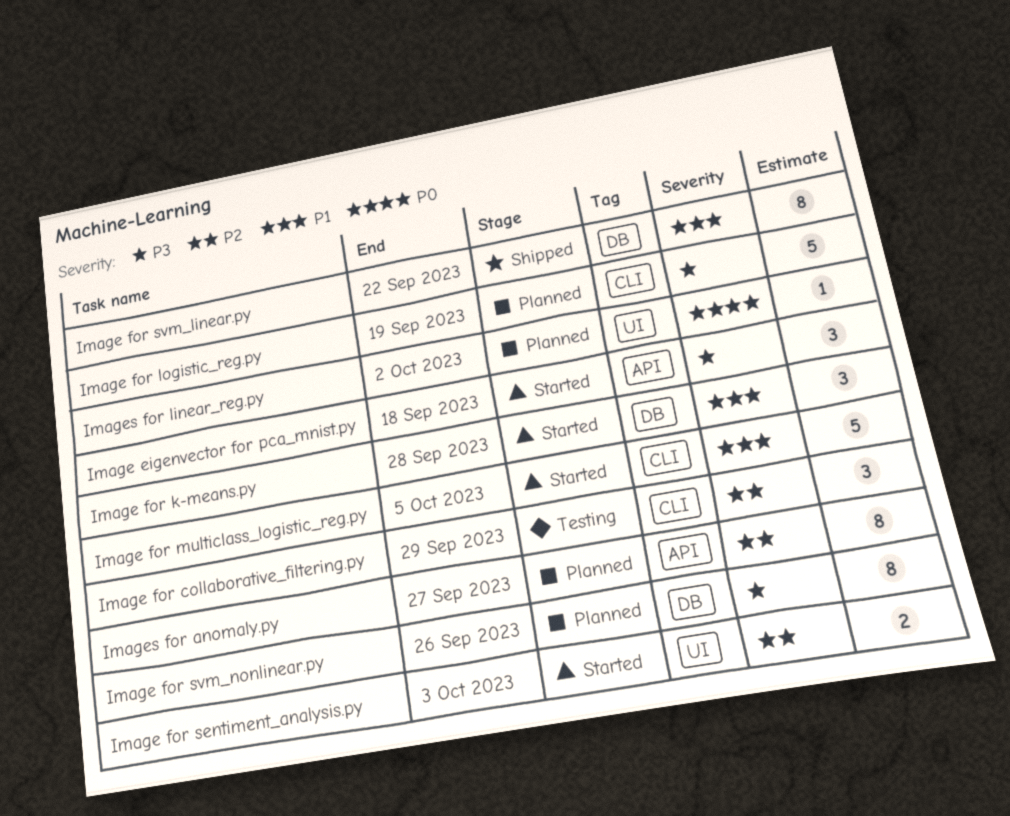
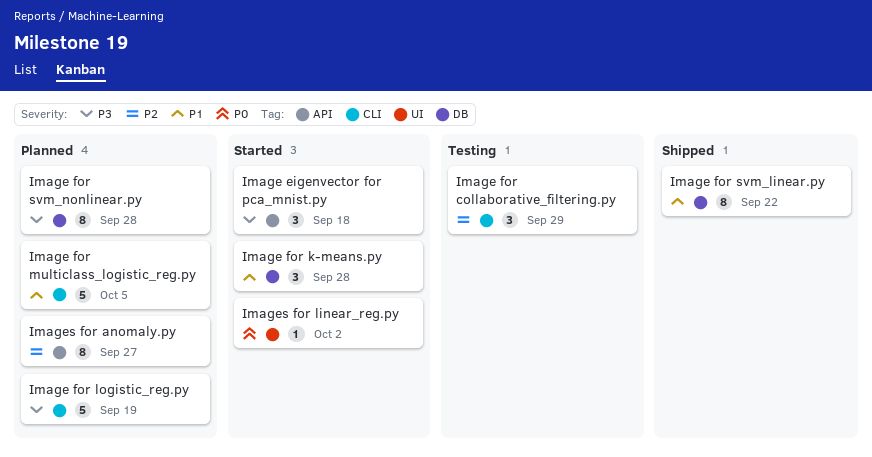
Image for multiclass_logistic_reg.py, status: Started -> Planned
Image for sentiment_analysis.py: present -> none
Image for svm_nonlinear.py, due: Sep 26 -> Sep 28
Images for linear_reg.py, status: Planned -> Started

